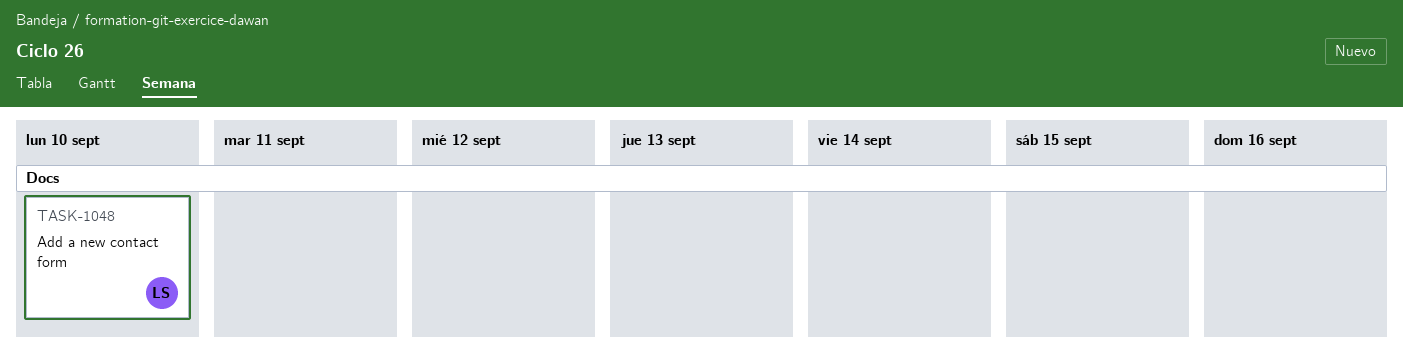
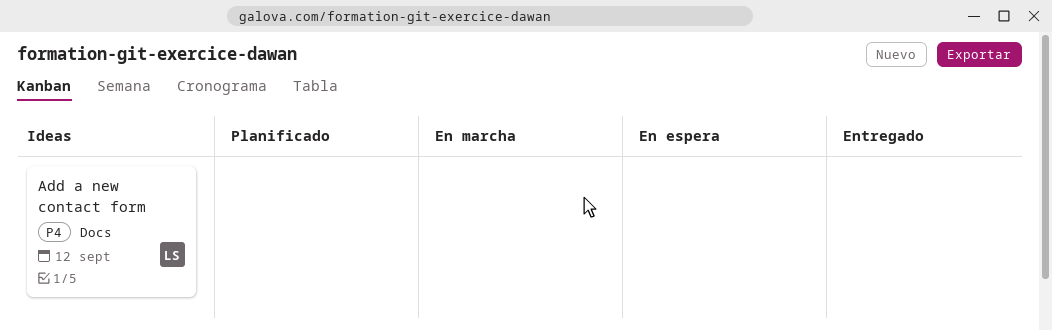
Add a new contact form, due: Sep 10 -> Sep 12

